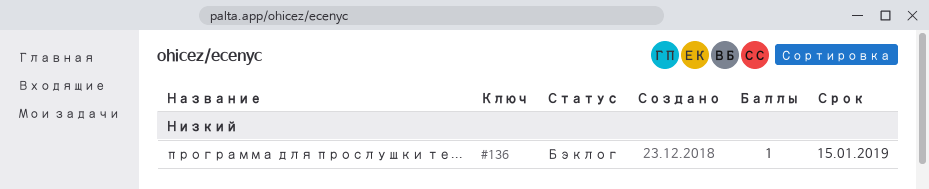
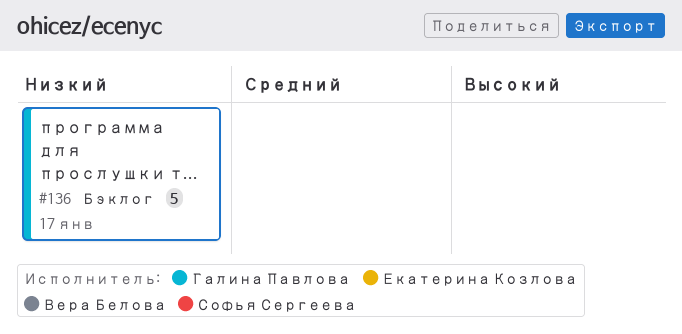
#136, estimate: 1 -> 5
#136, due: Jan 15 -> Jan 17

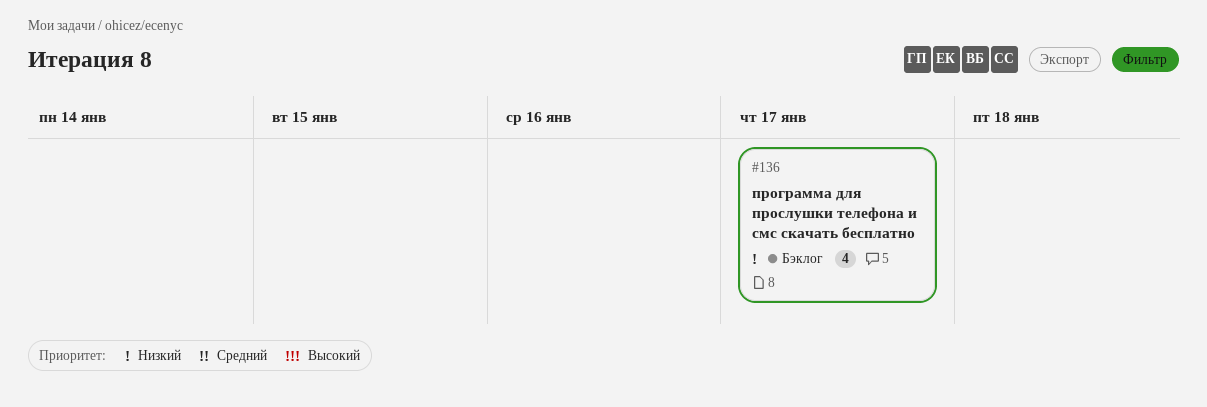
#136, estimate: 5 -> 4

